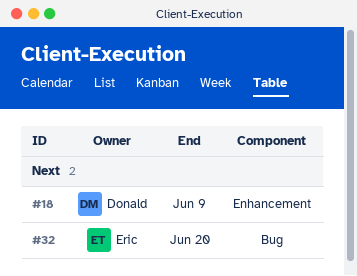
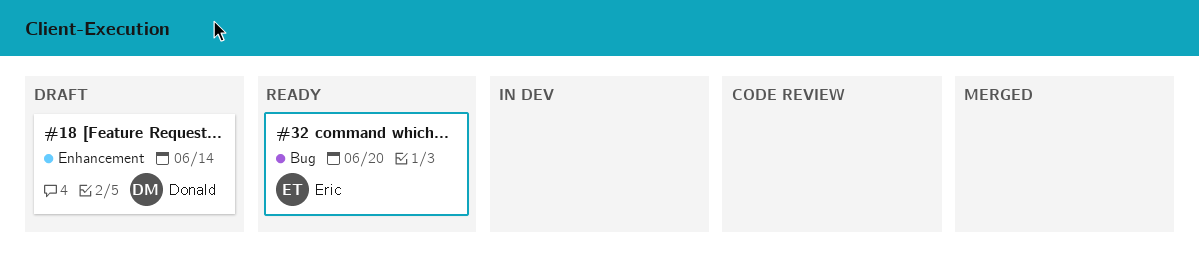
#18, due: Jun 9 -> Jun 14

